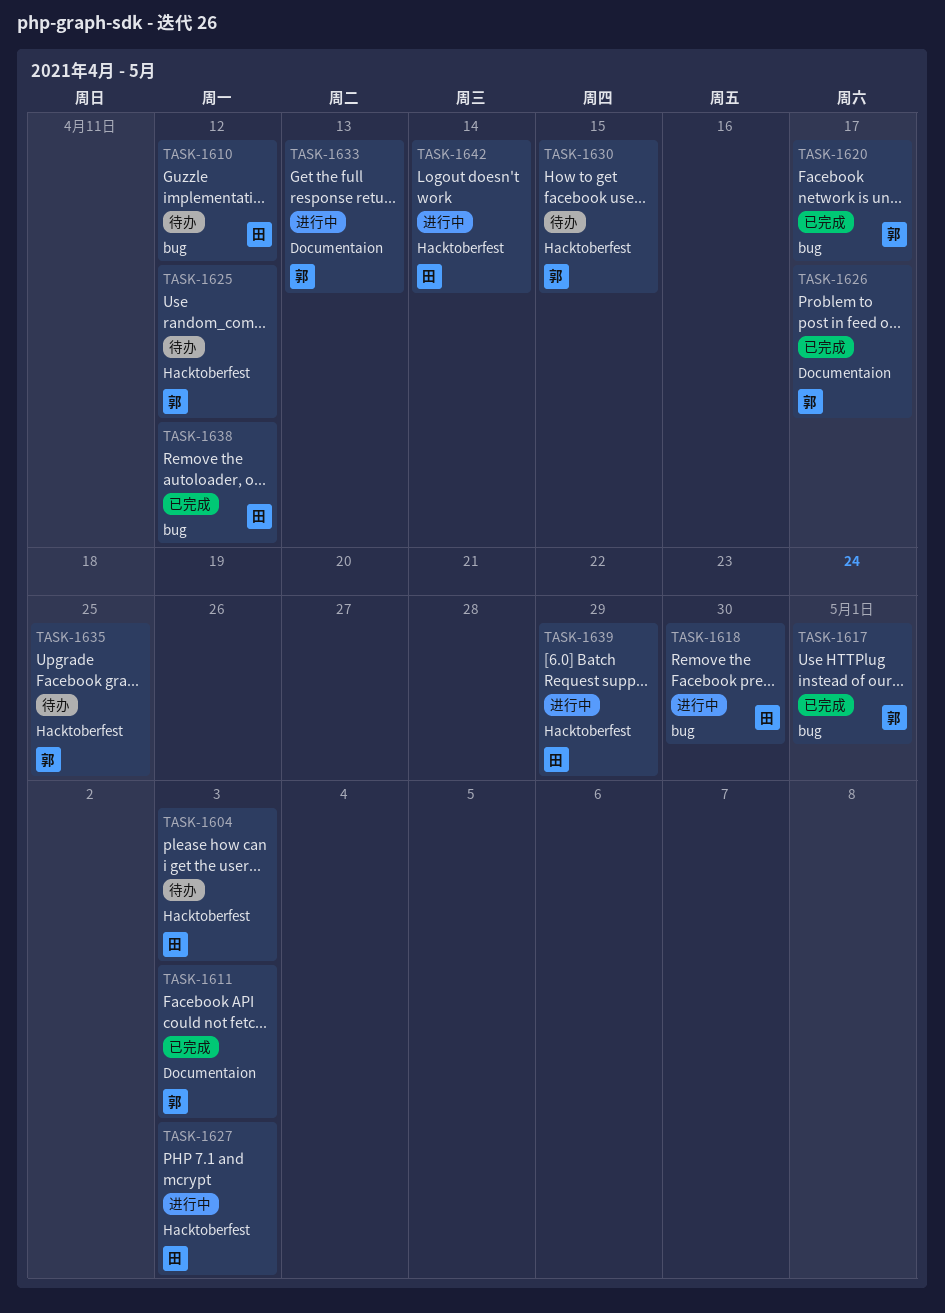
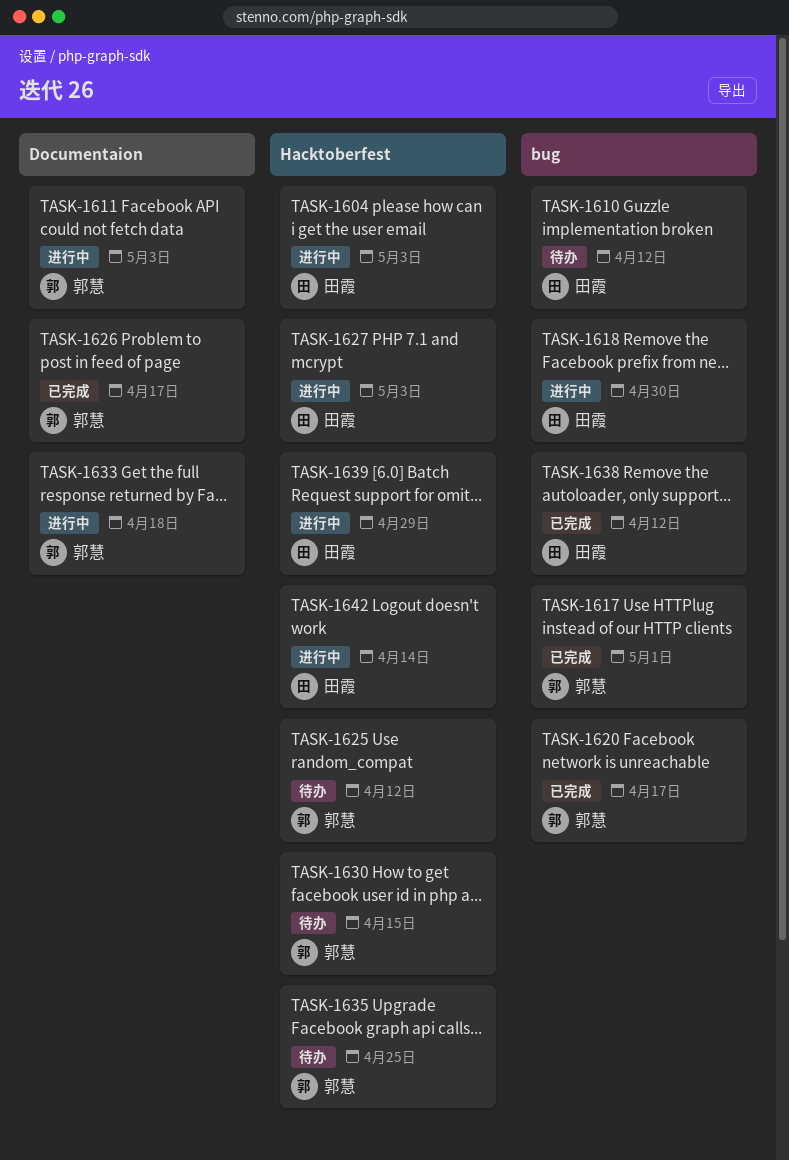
TASK-1604, status: 待办 -> 进行中
TASK-1611, status: 已完成 -> 进行中
TASK-1633, due: Apr 13 -> Apr 18

